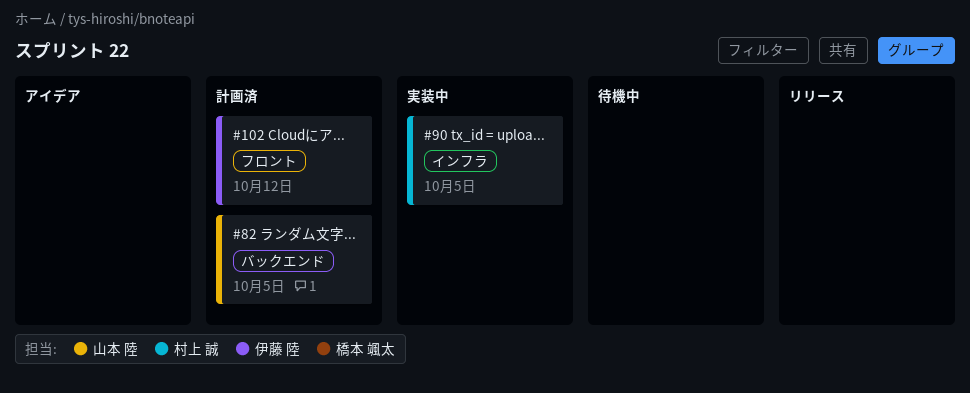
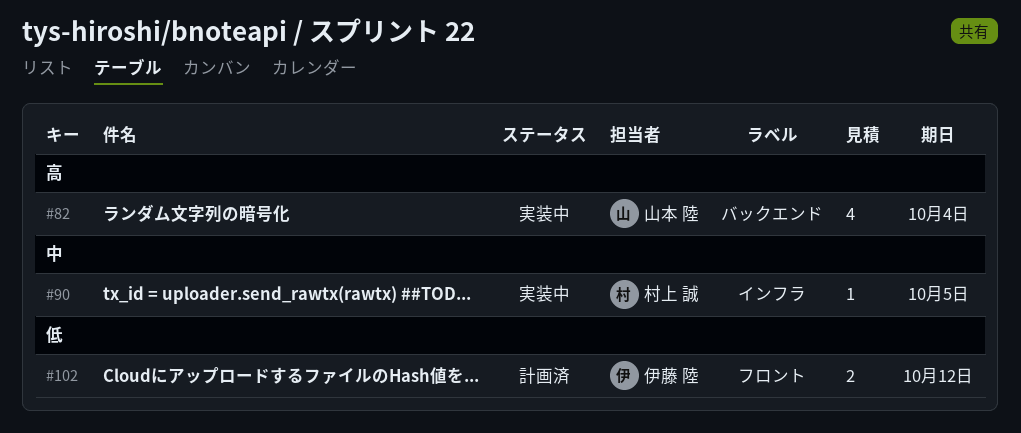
#82, status: 計画済 -> 実装中
#82, due: Oct 5 -> Oct 4

